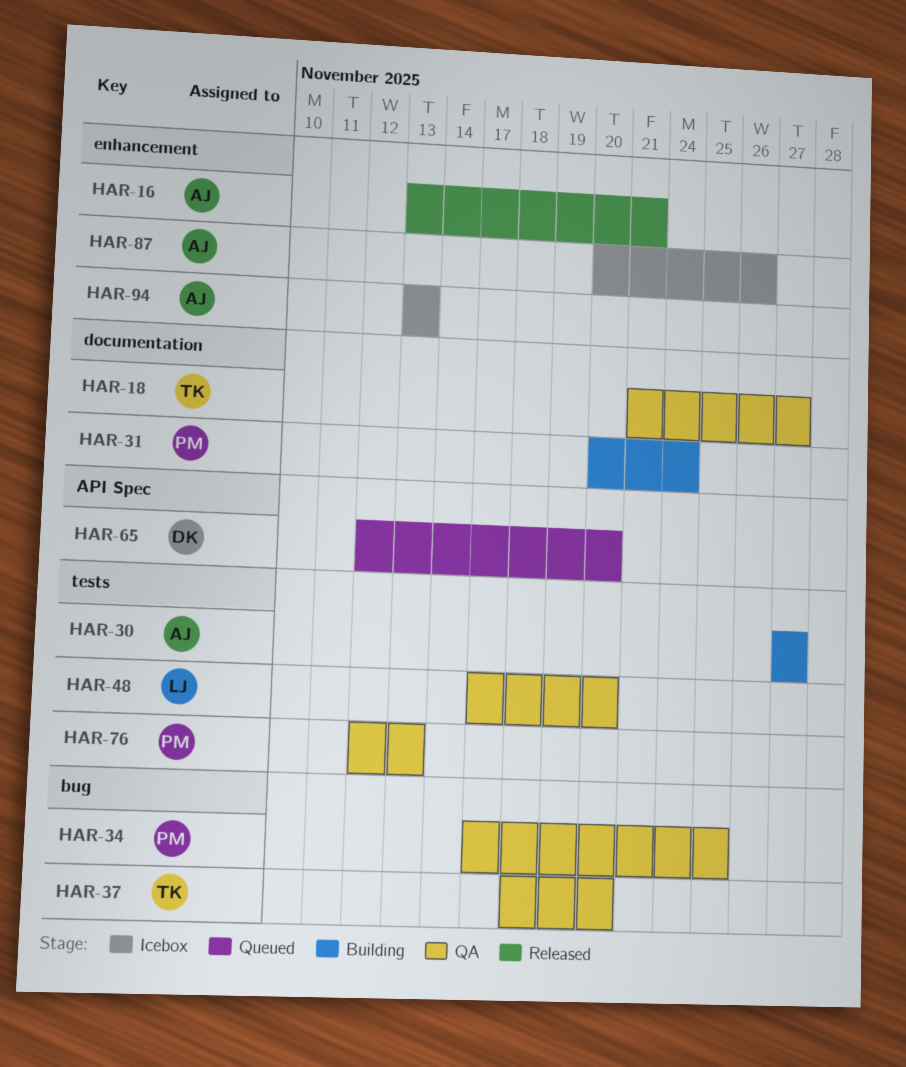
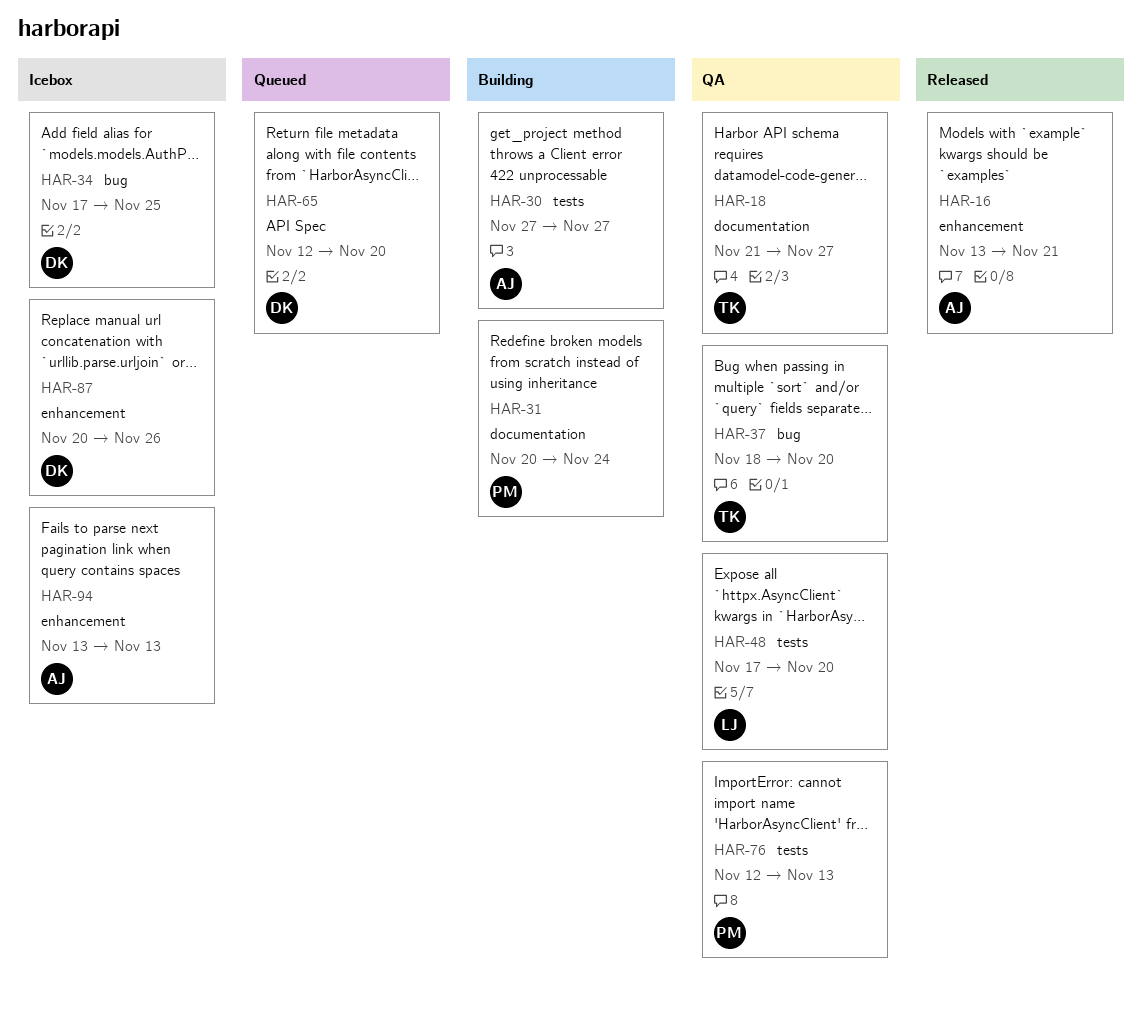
HAR-34, status: QA -> Icebox
HAR-34, owner: PM -> DK
HAR-87, owner: AJ -> DK

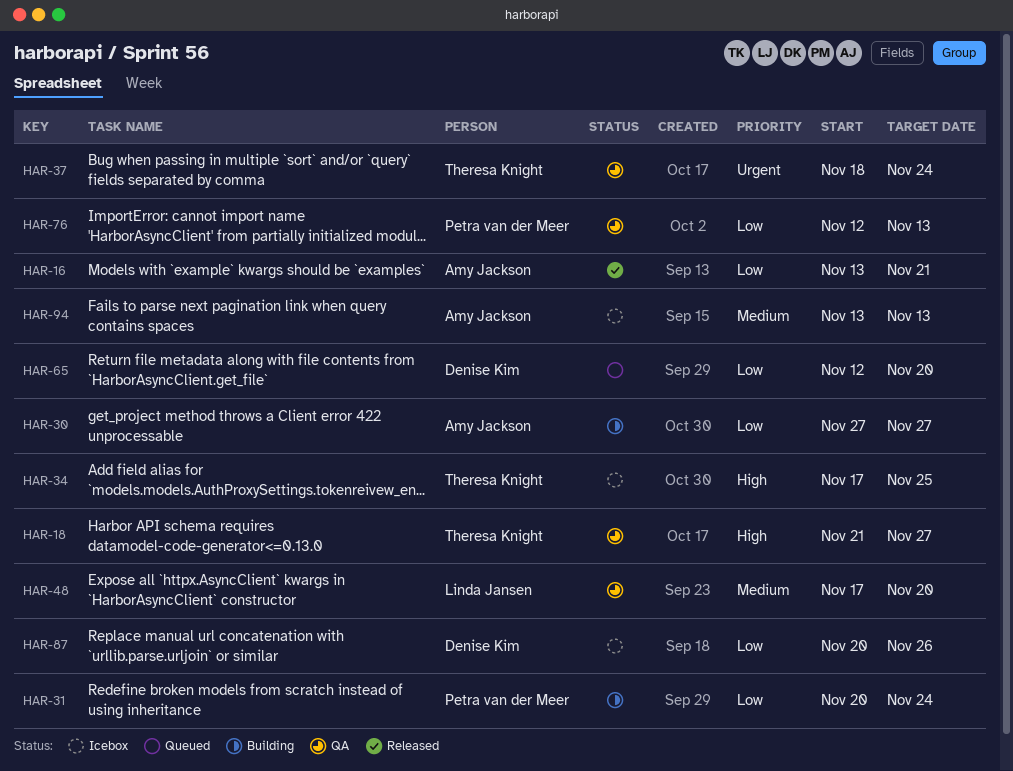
HAR-34, owner: Denise Kim -> Theresa Knight
HAR-37, due: Nov 20 -> Nov 24

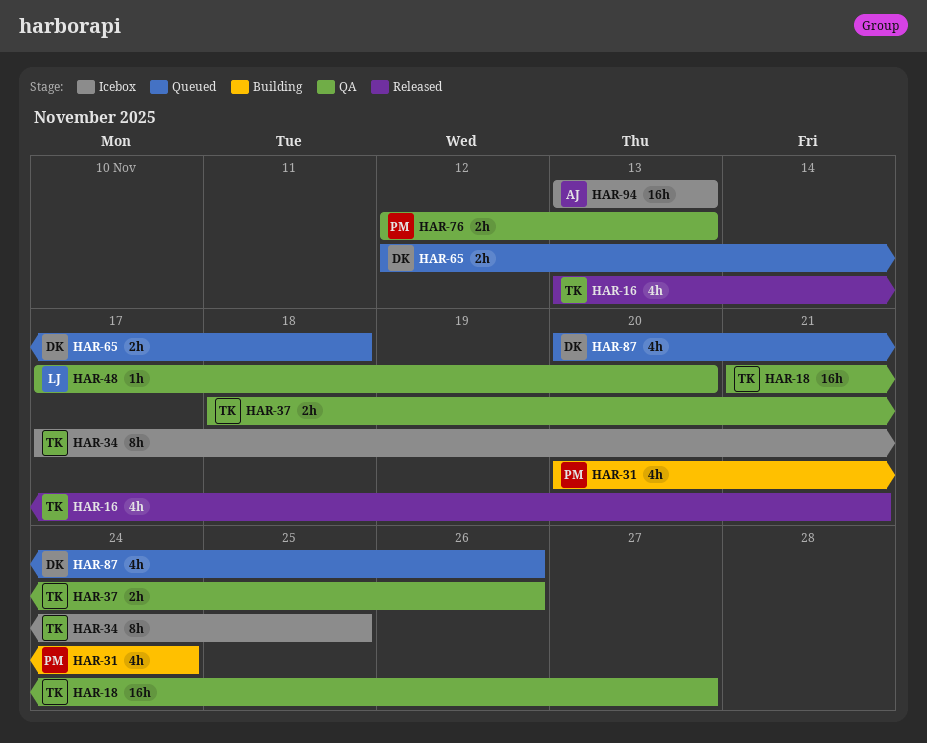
HAR-16, owner: Amy Jackson -> Theresa Knight
HAR-30: present -> none
HAR-37, due: Nov 24 -> Nov 26
HAR-65, due: Nov 20 -> Nov 18
HAR-87, status: Icebox -> Queued

